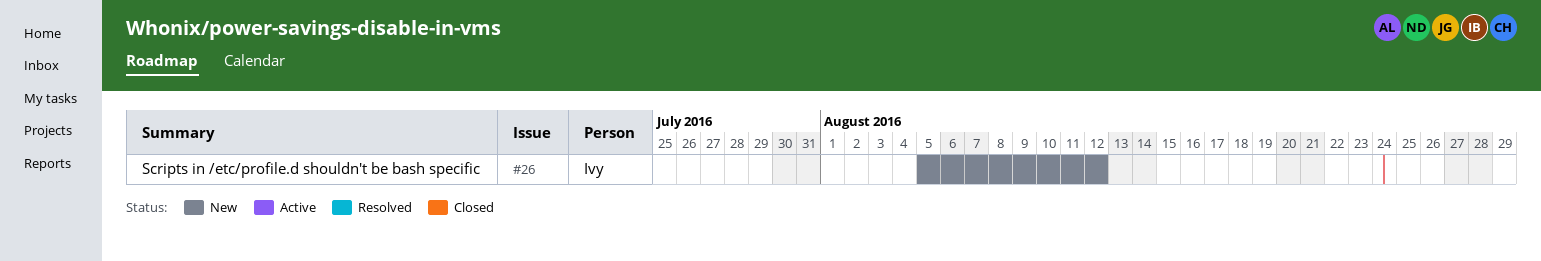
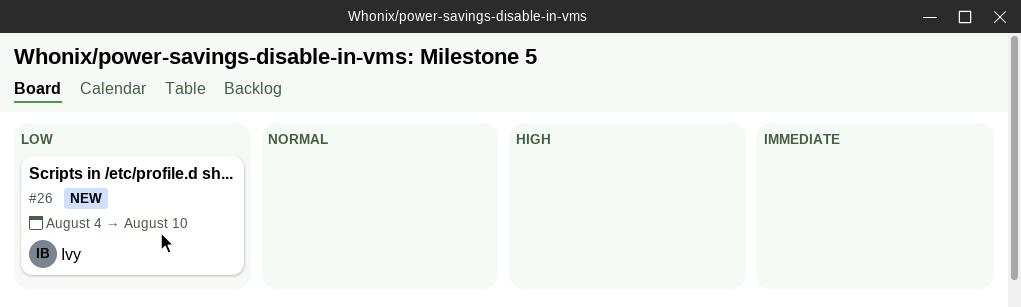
#26, start: Aug 5 -> Aug 4
#26, due: Aug 12 -> Aug 10

